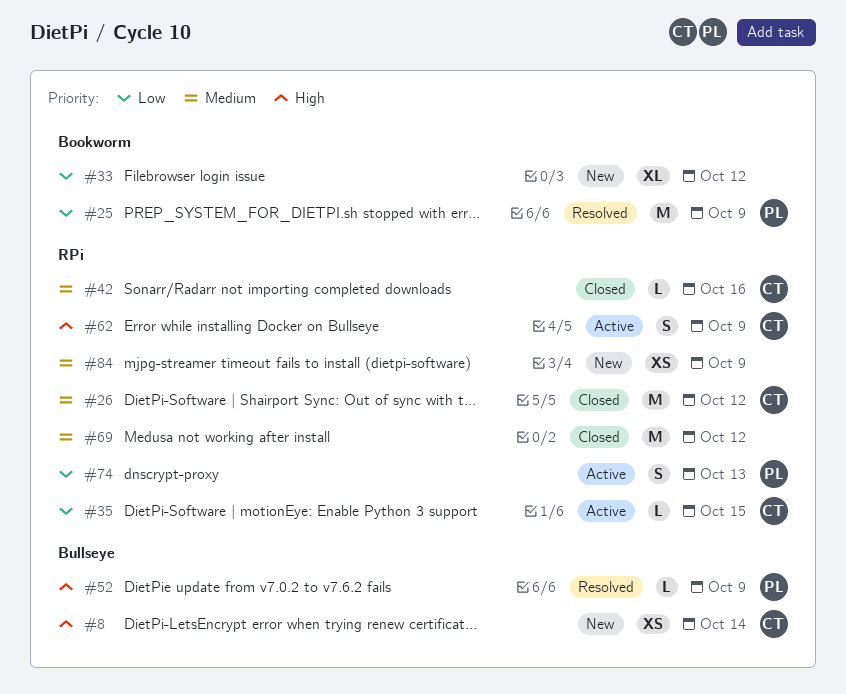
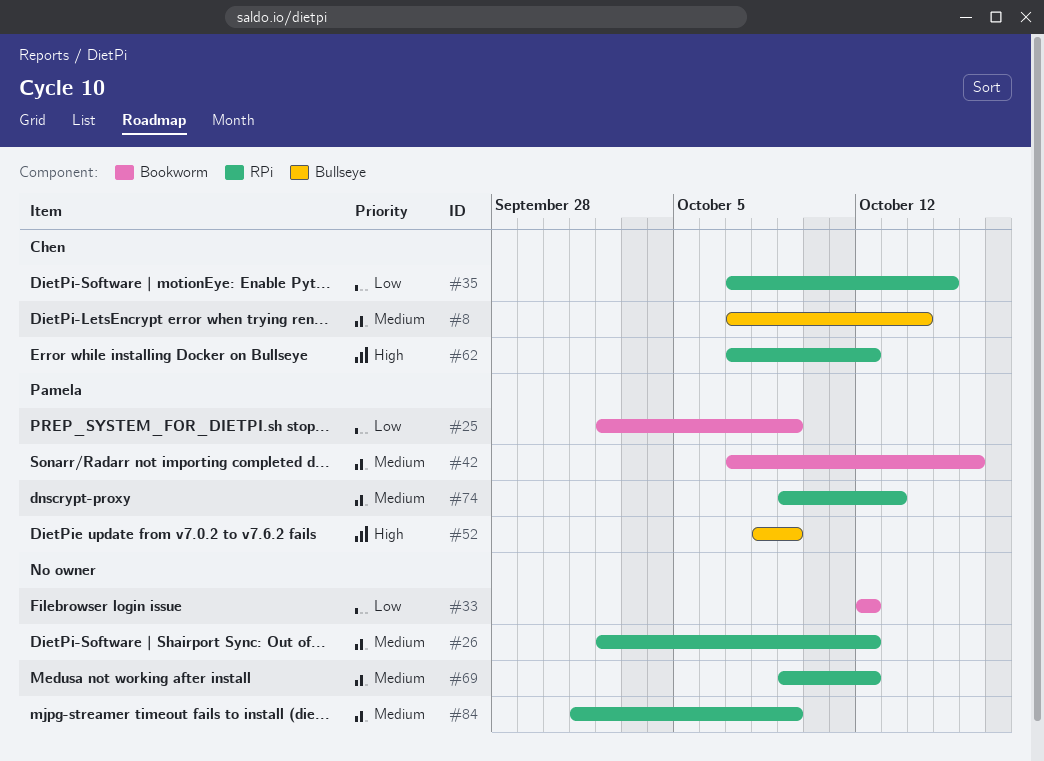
#8, priority: High -> Medium
#26, owner: Chen -> none
#42, owner: Chen -> Pamela
#42, label: RPi -> Bookworm
#62, due: Oct 9 -> Oct 12
#74, priority: Low -> Medium

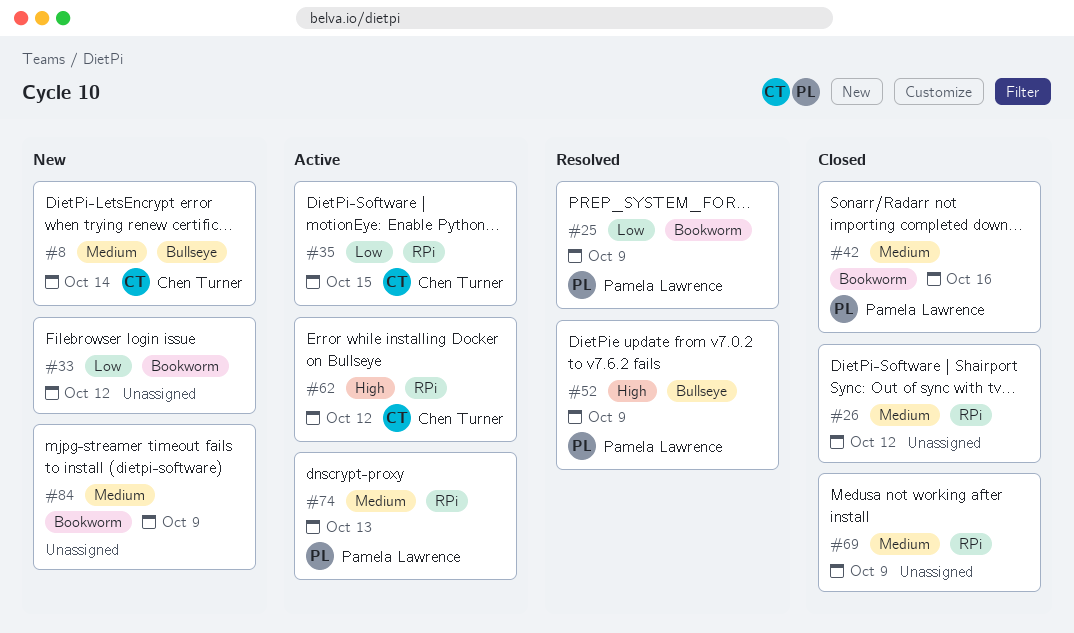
#69, due: Oct 12 -> Oct 9
#84, label: RPi -> Bookworm

